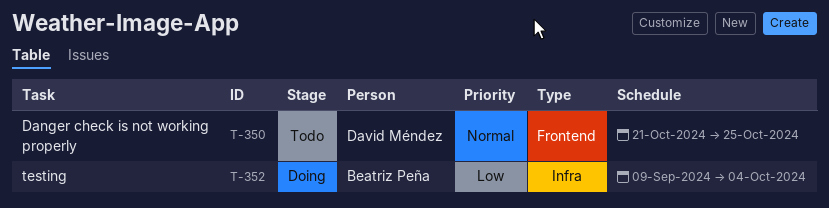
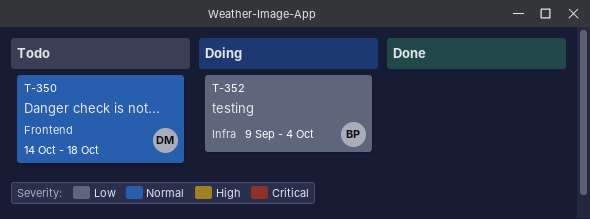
T-350, start: Oct 21 -> Oct 14
T-350, due: Oct 25 -> Oct 18

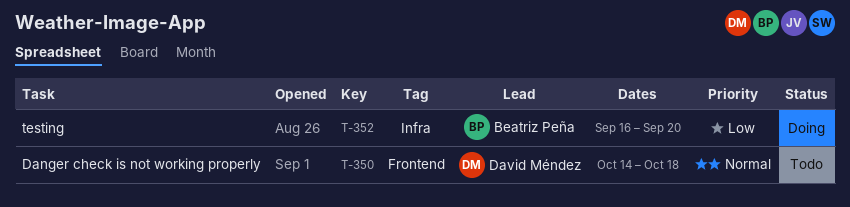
T-352, start: Sep 9 -> Sep 16
T-352, due: Oct 4 -> Sep 20

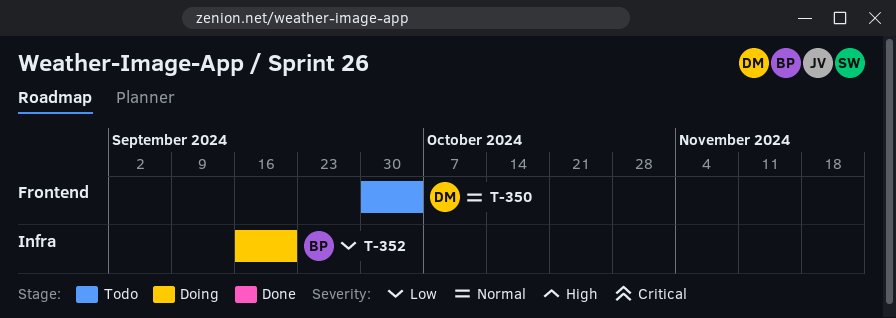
T-350, start: Oct 14 -> Sep 30
T-350, due: Oct 18 -> Oct 4

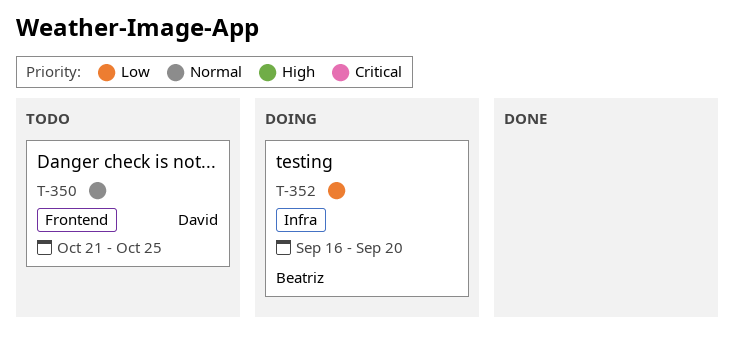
T-350, start: Sep 30 -> Oct 21
T-350, due: Oct 4 -> Oct 25

